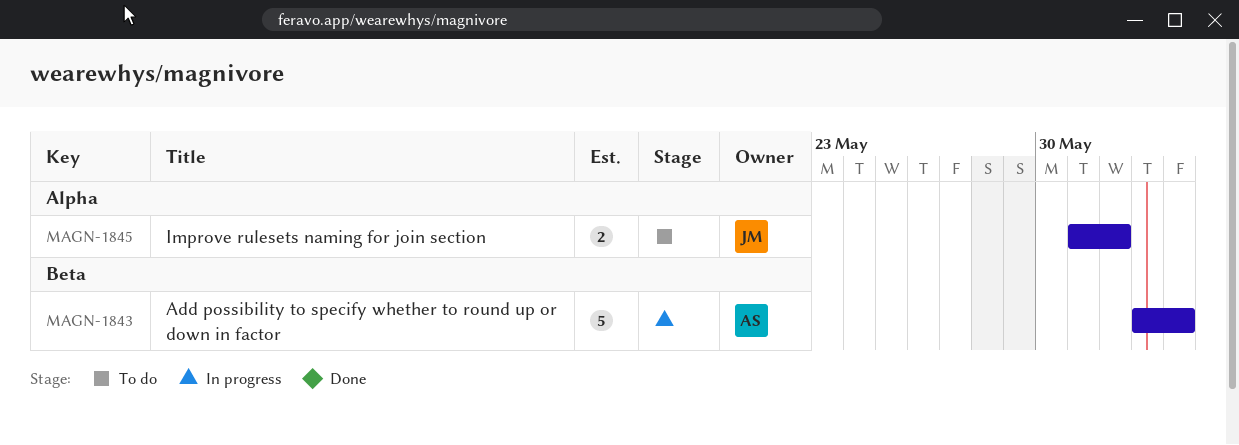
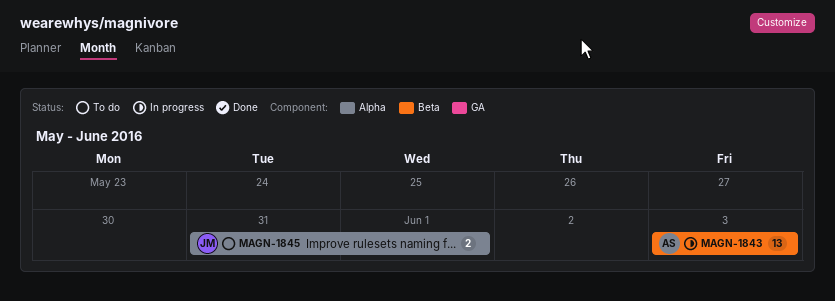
MAGN-1843, estimate: 5 -> 13
MAGN-1843, start: Jun 2 -> Jun 3

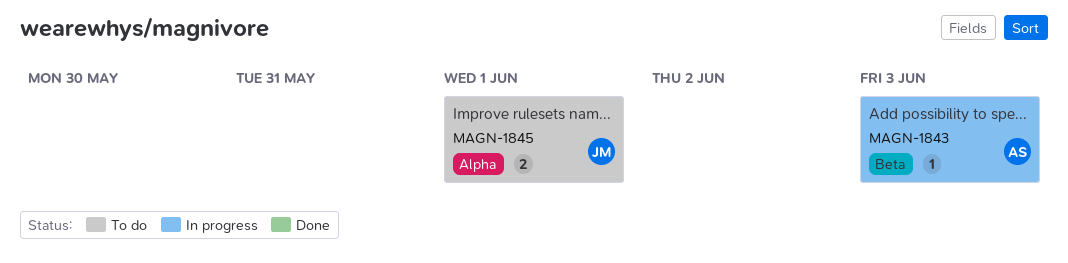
MAGN-1843, estimate: 13 -> 1

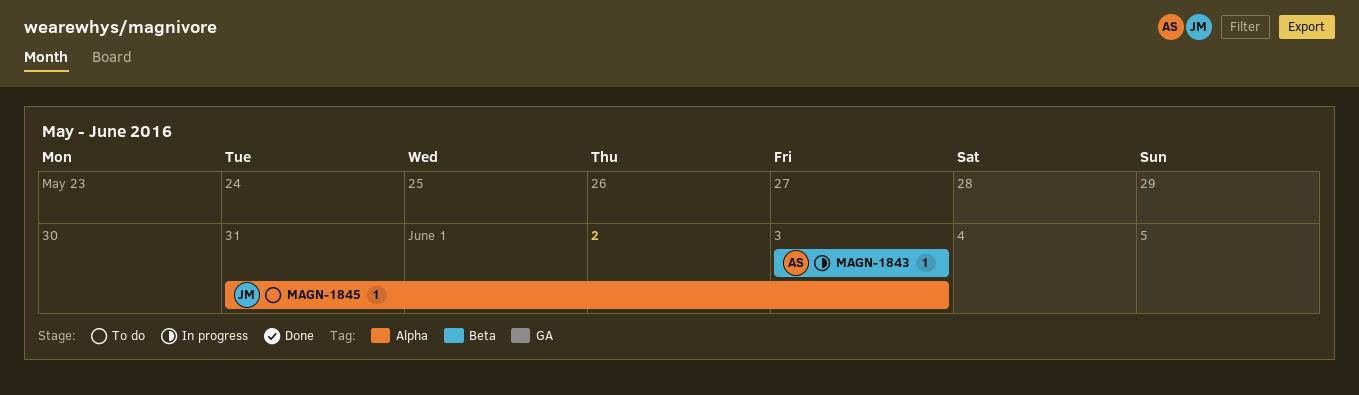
MAGN-1845, estimate: 2 -> 1
MAGN-1845, due: Jun 1 -> Jun 3

